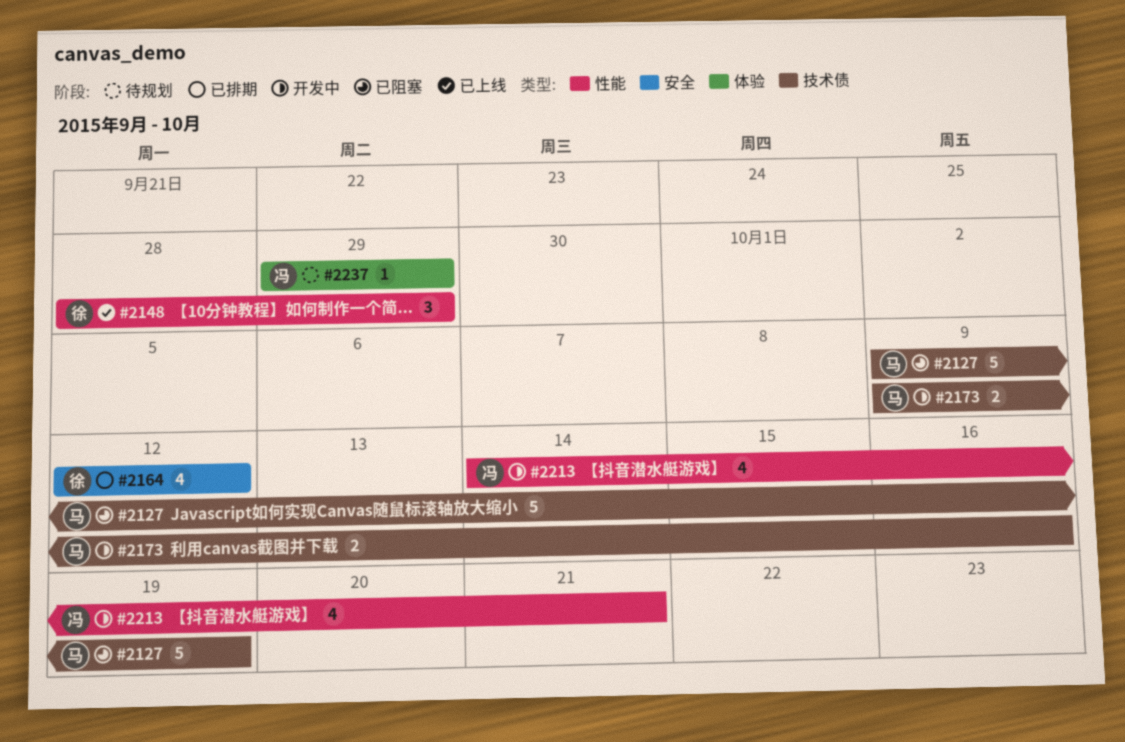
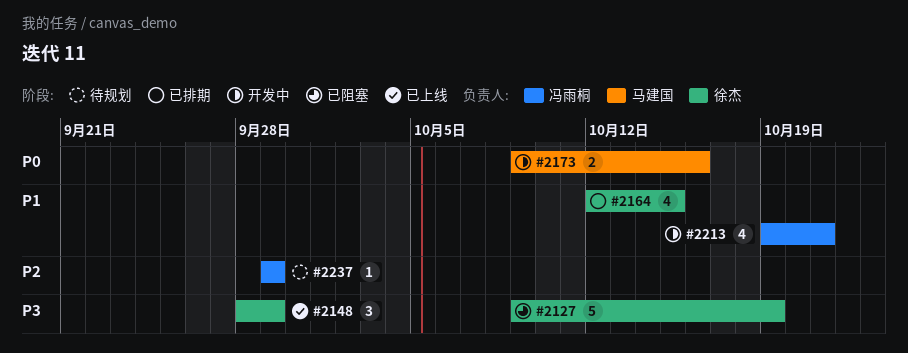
#2127, owner: 马建国 -> 徐杰
#2164, due: Oct 12 -> Oct 15
#2213, start: Oct 14 -> Oct 19

